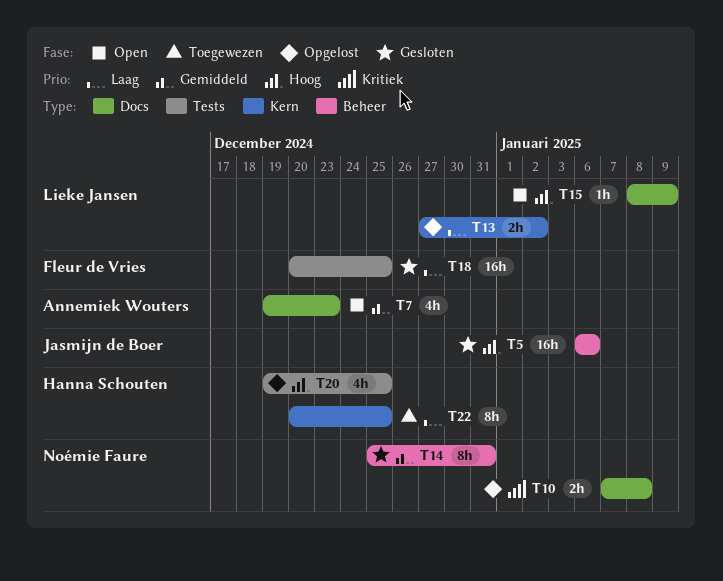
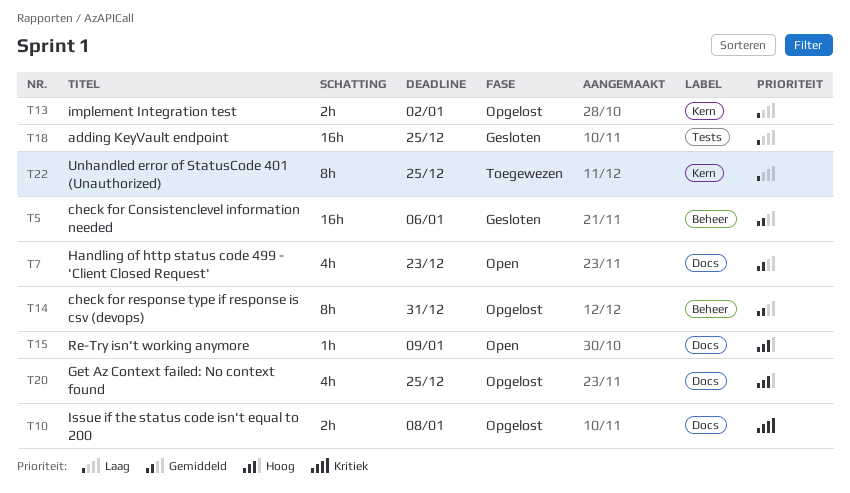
T5, priority: Hoog -> Gemiddeld
T14, status: Gesloten -> Opgelost
T20, label: Tests -> Docs

